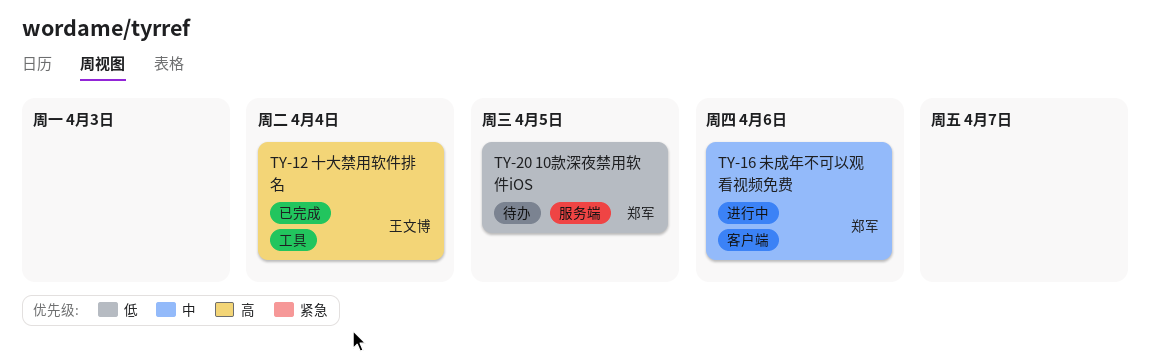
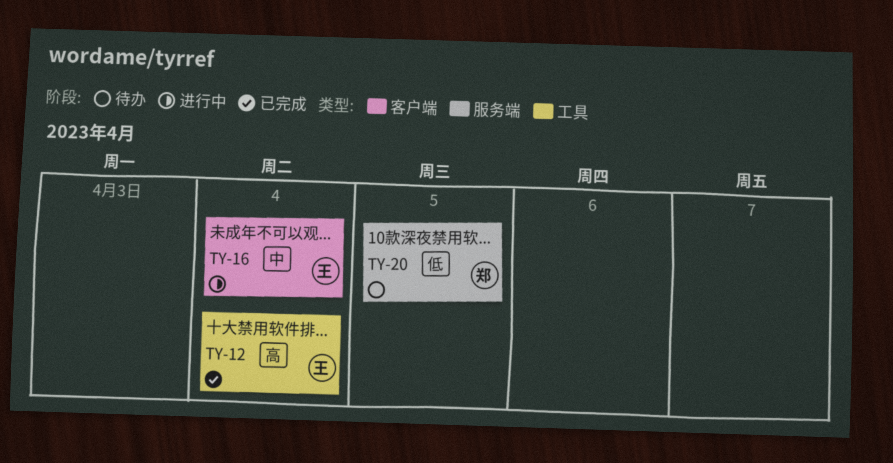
TY-16, owner: 郑军 -> 王文博
TY-16, due: Apr 6 -> Apr 4

